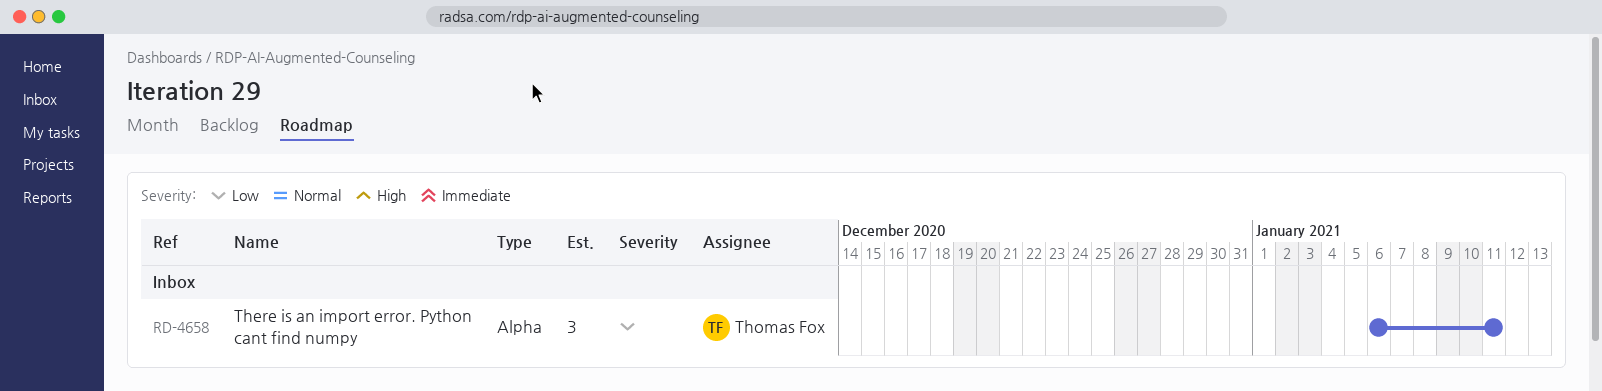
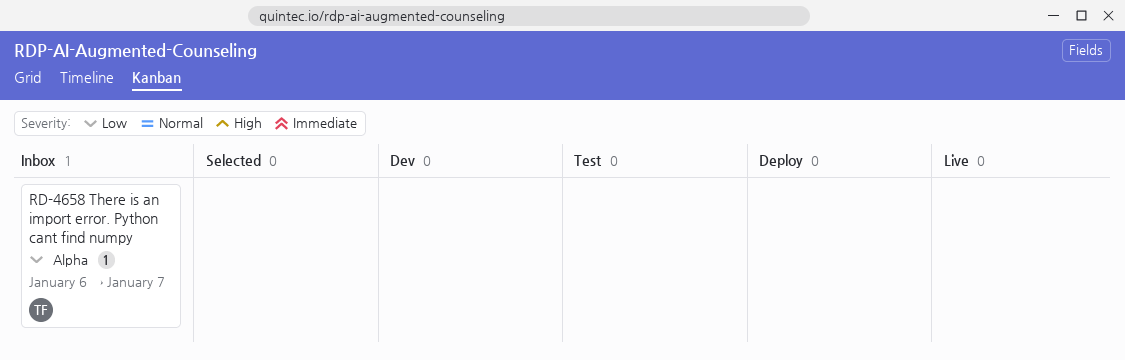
RD-4658, estimate: 3 -> 1
RD-4658, due: Jan 11 -> Jan 7

